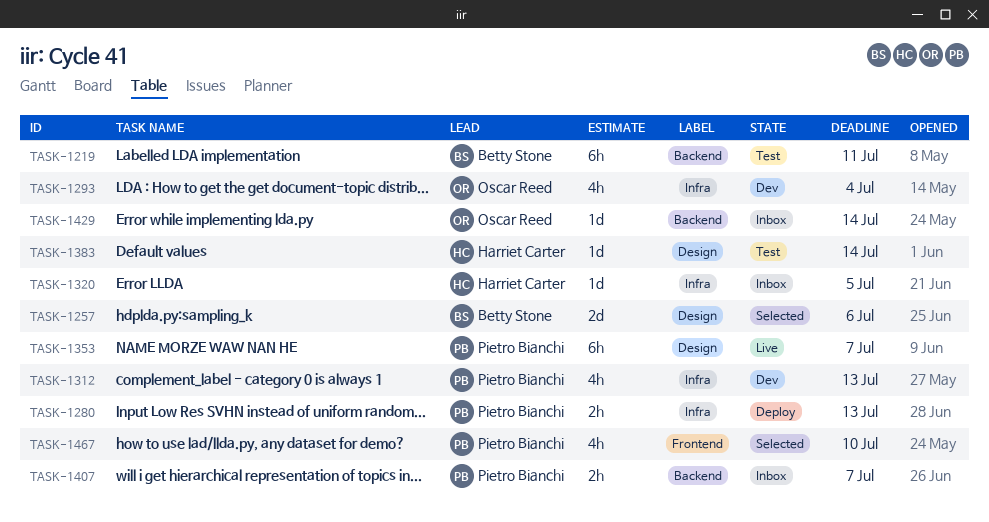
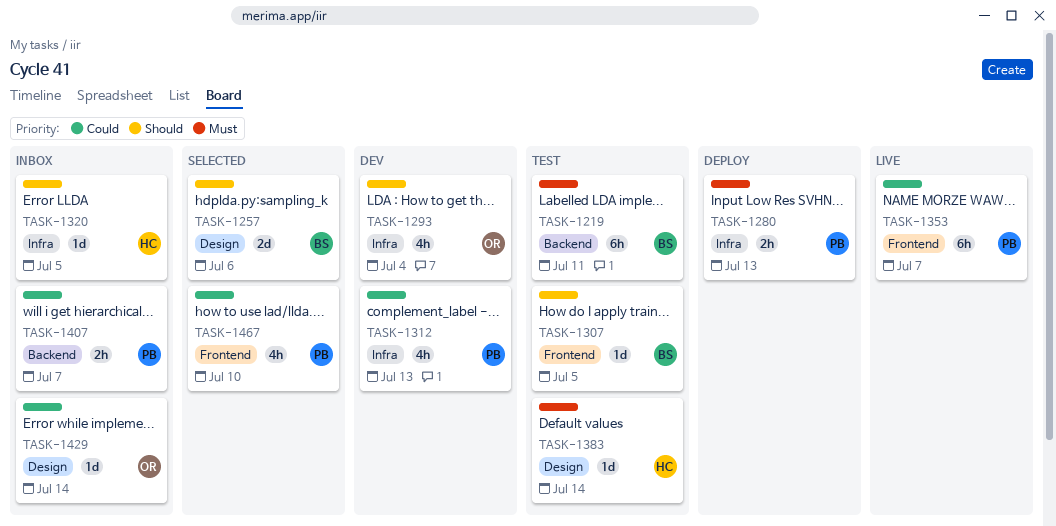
TASK-1307: none -> present
TASK-1353, label: Design -> Frontend
TASK-1429, label: Backend -> Design

